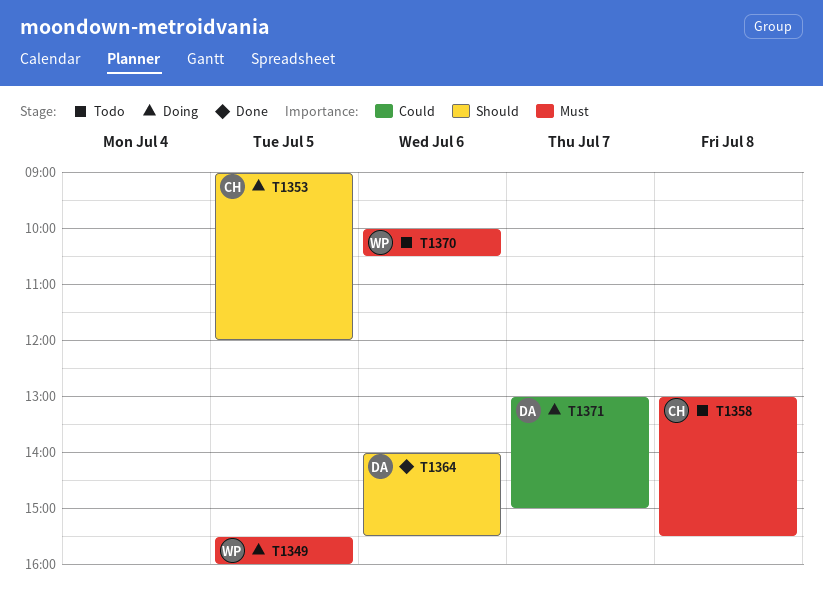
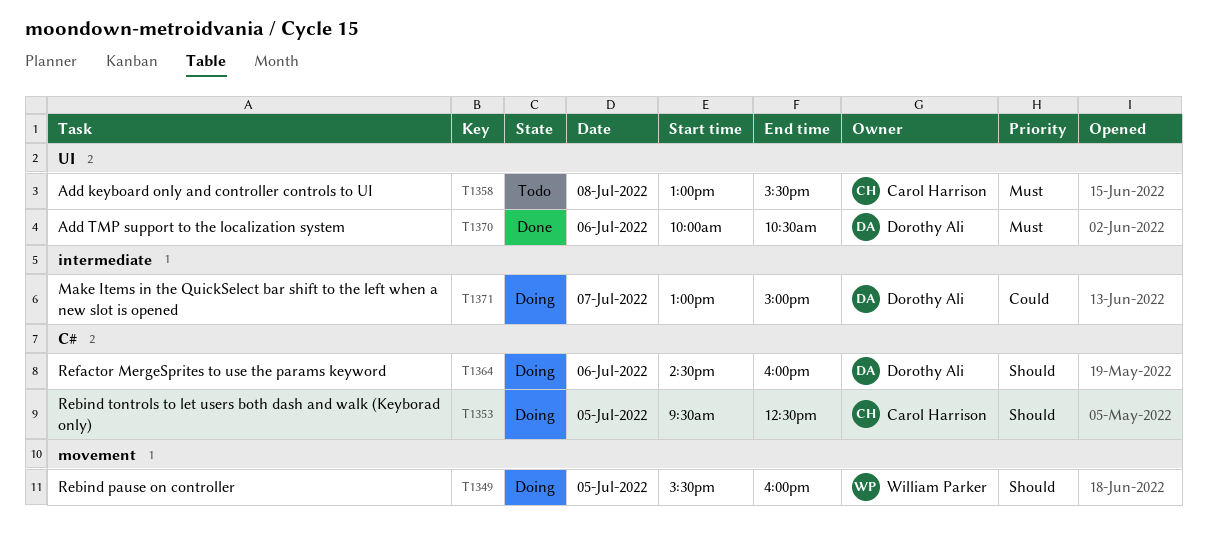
T1349, priority: Must -> Should
T1353, begins: 09:00 -> 09:30
T1353, ends: 12:00 -> 12:30
T1364, status: Done -> Doing
T1364, begins: 14:00 -> 14:30
T1364, ends: 15:30 -> 16:00
T1370, status: Todo -> Done
T1370, owner: William Parker -> Dorothy Ali

